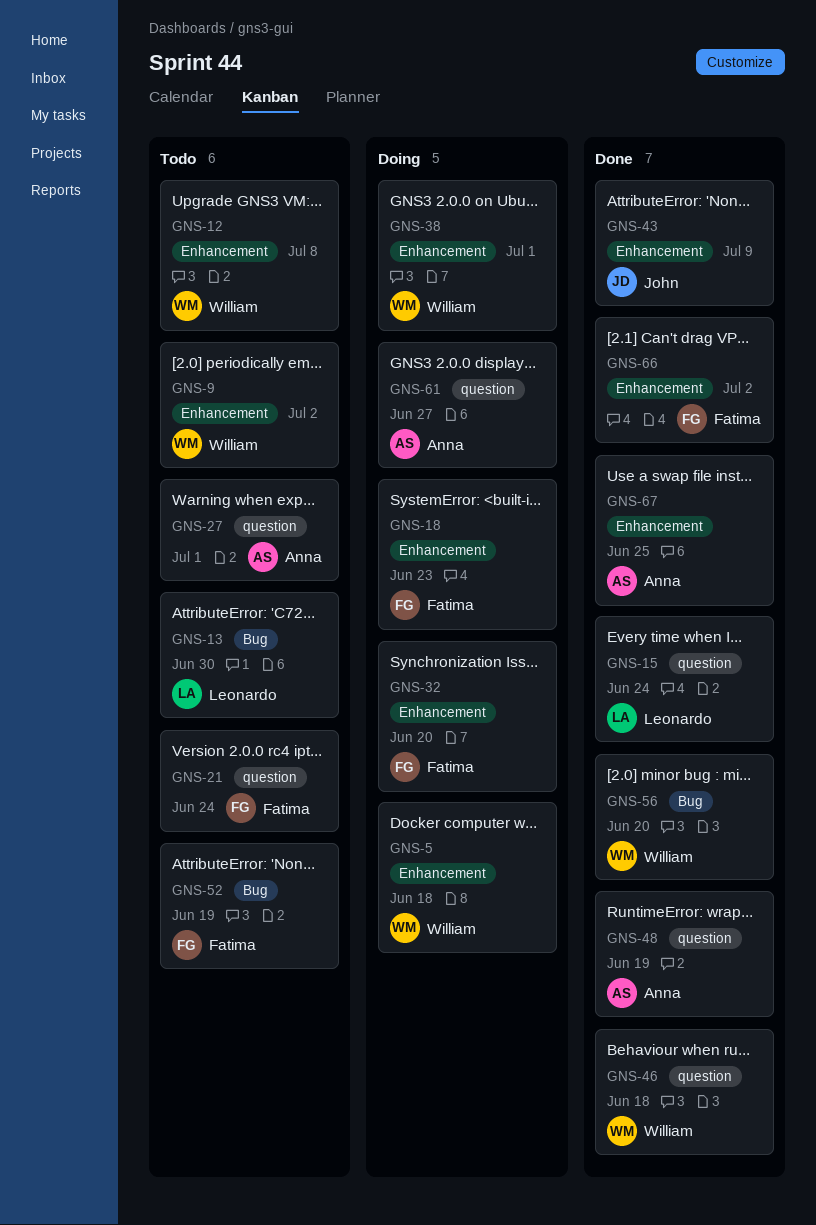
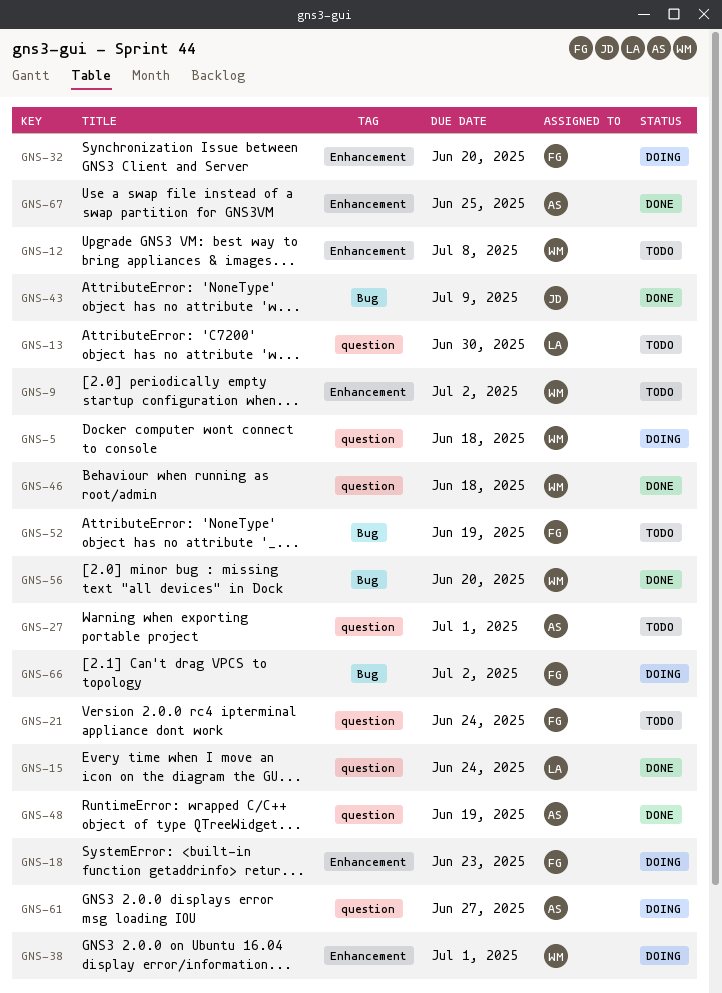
GNS-5, label: Enhancement -> question
GNS-13, label: Bug -> question
GNS-43, label: Enhancement -> Bug
GNS-66, status: Done -> Doing
GNS-66, label: Enhancement -> Bug

